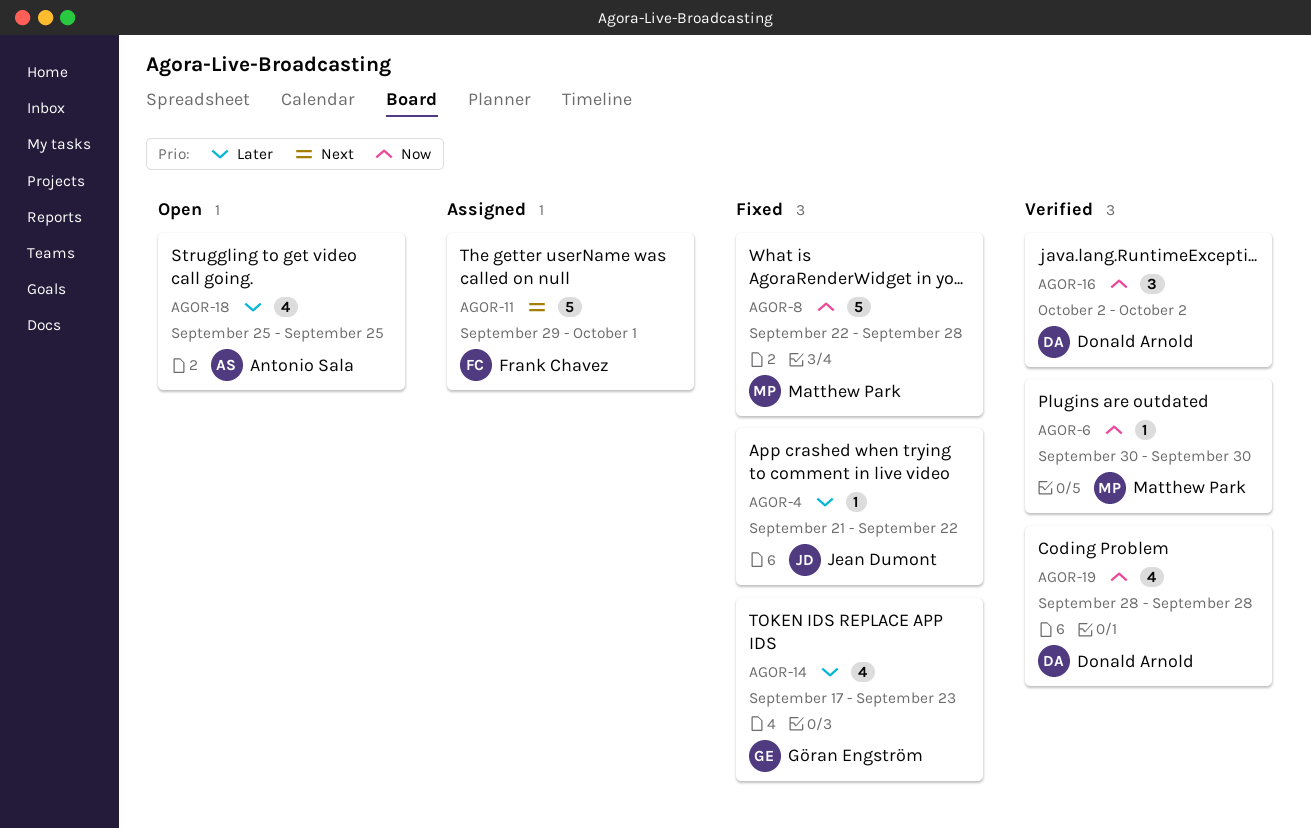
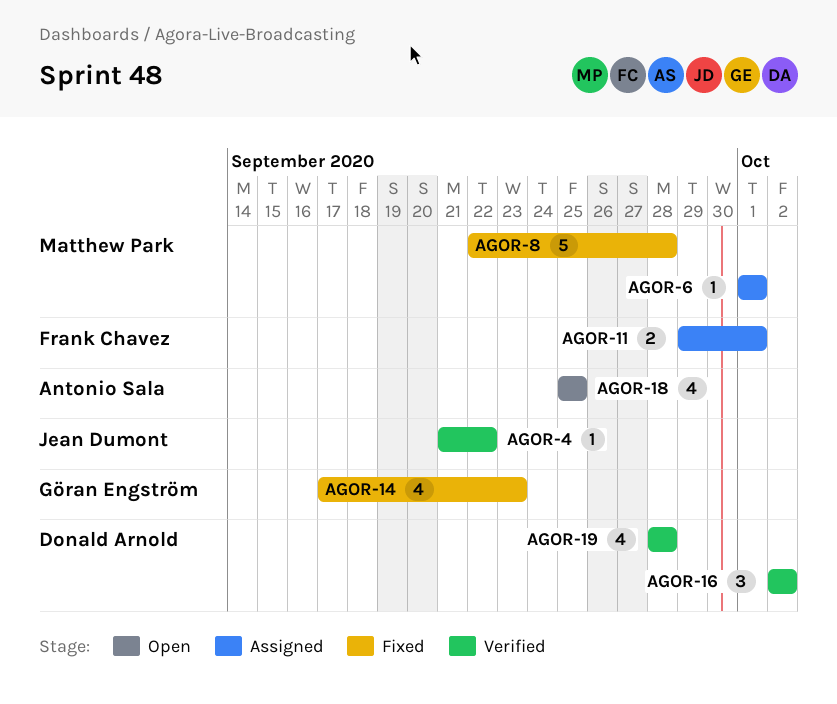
AGOR-4, status: Fixed -> Verified
AGOR-6, status: Verified -> Assigned
AGOR-6, start: Sep 30 -> Oct 1
AGOR-6, due: Sep 30 -> Oct 1
AGOR-11, estimate: 5 -> 2

